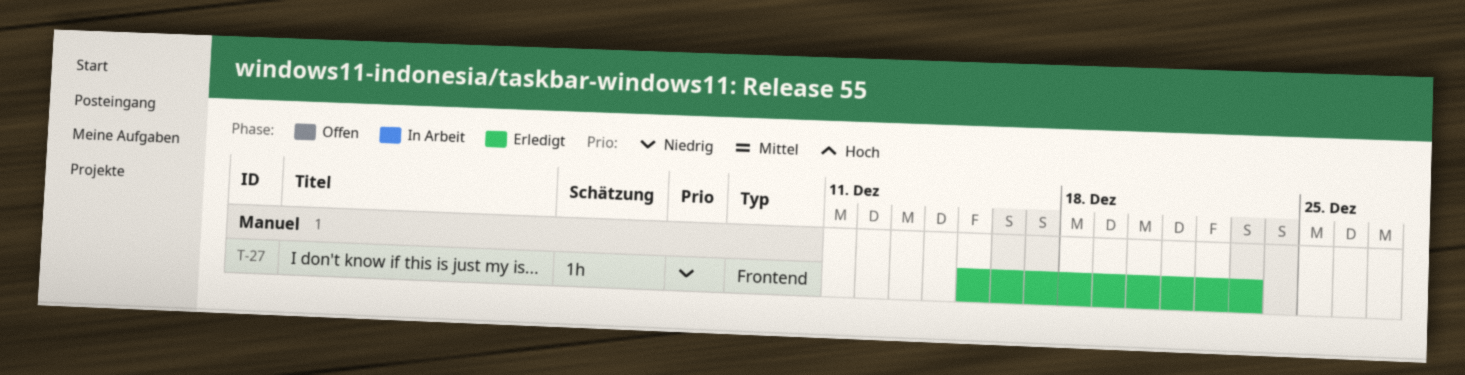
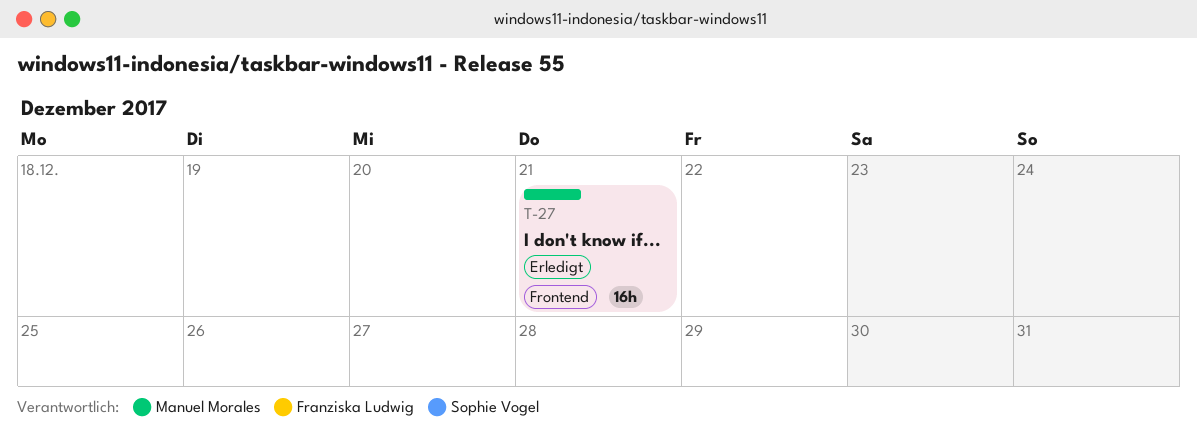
T-27, estimate: 1h -> 16h
T-27, due: Dec 23 -> Dec 21

